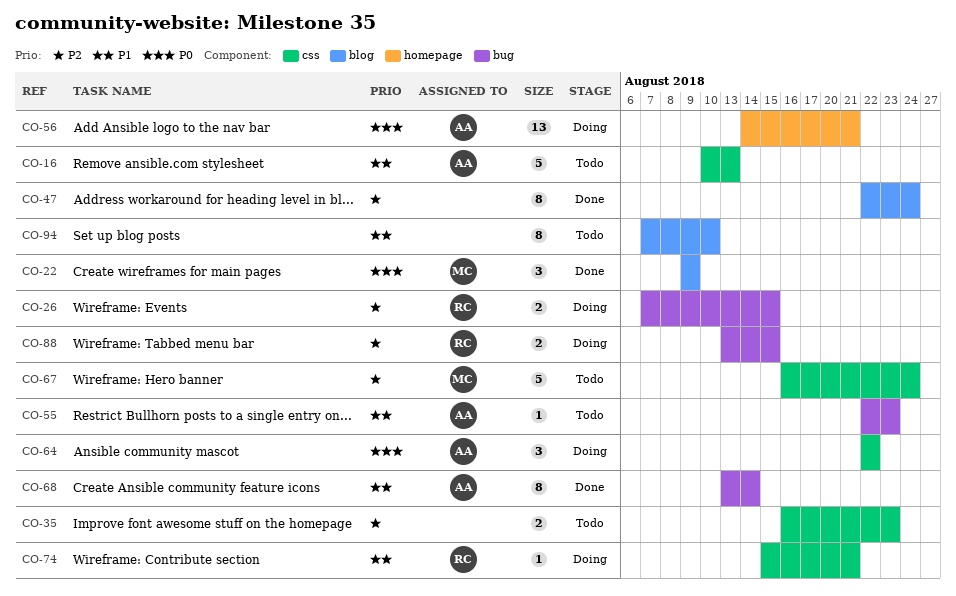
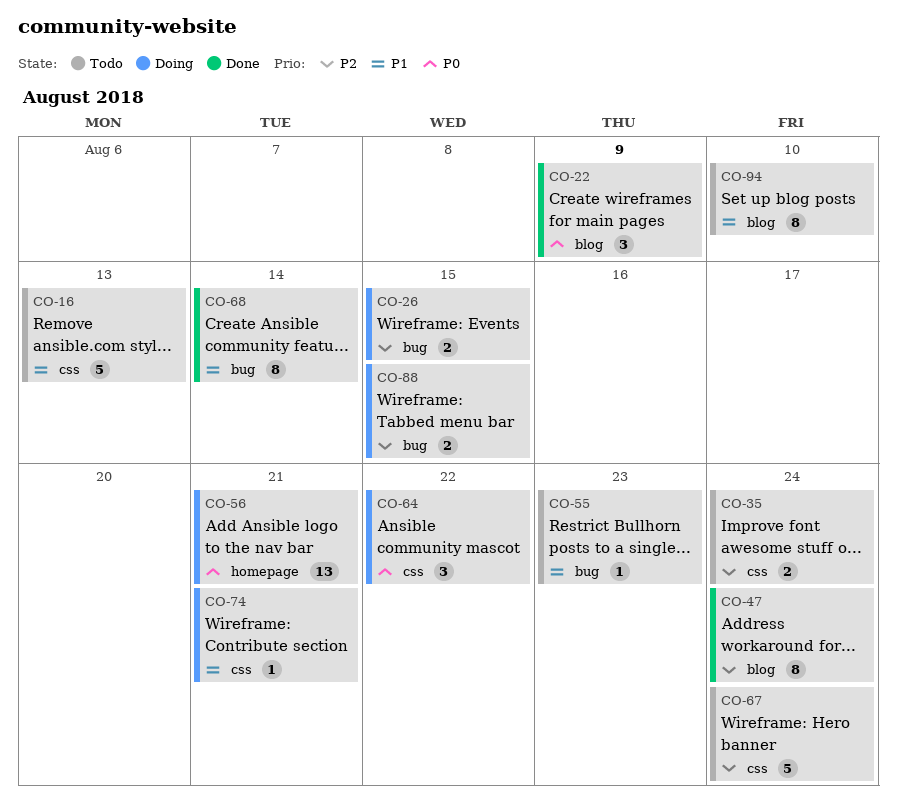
CO-35, due: Aug 23 -> Aug 24

